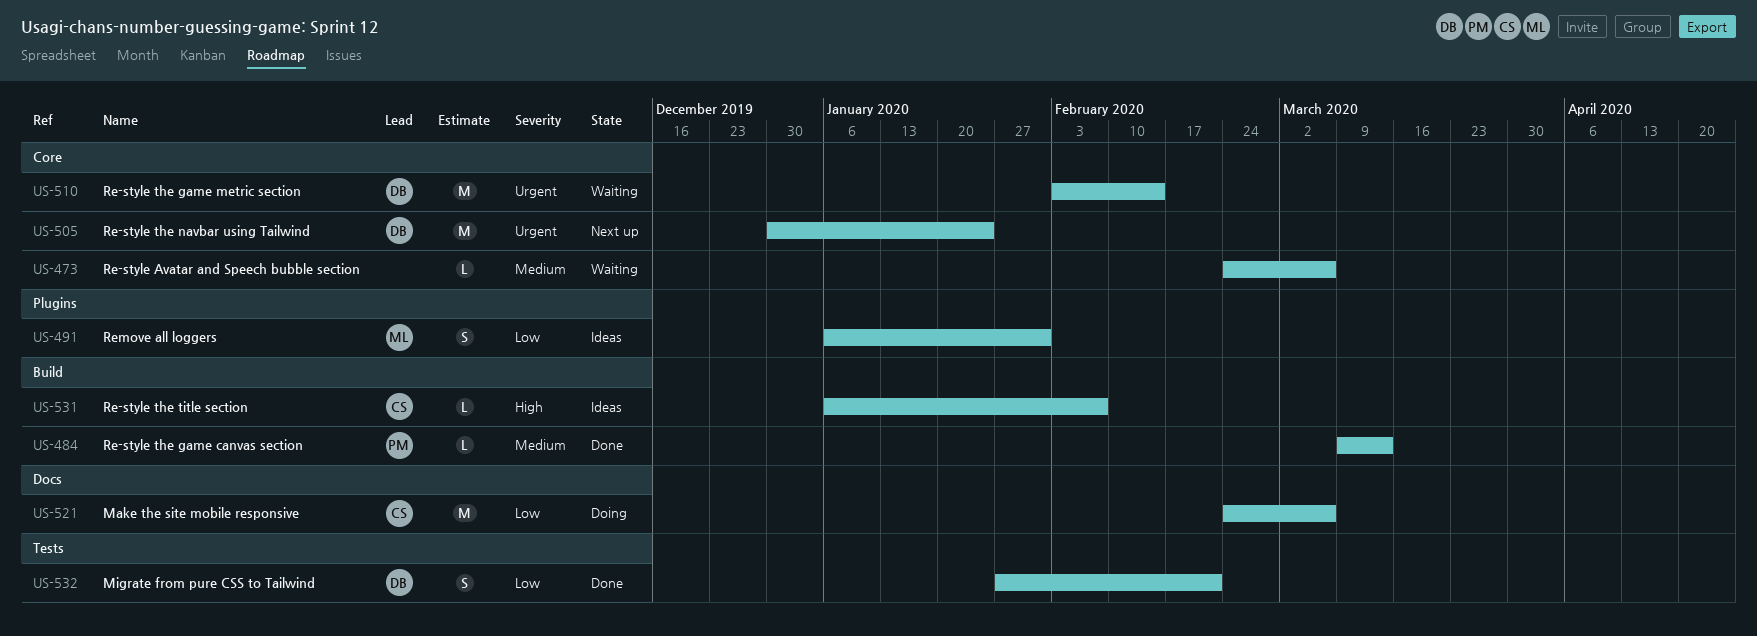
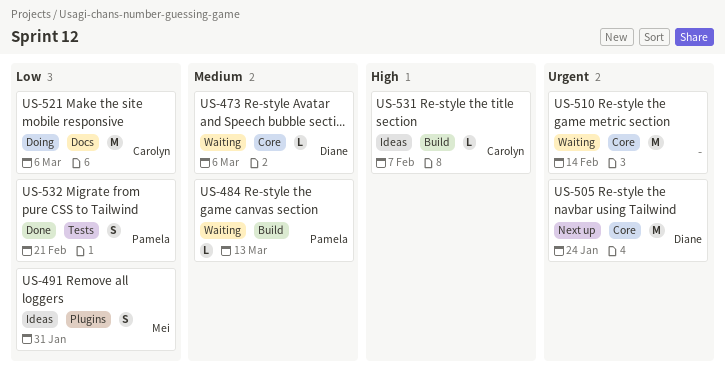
US-473, owner: none -> Diane
US-484, status: Done -> Waiting
US-510, owner: Diane -> none
US-532, owner: Diane -> Pamela

